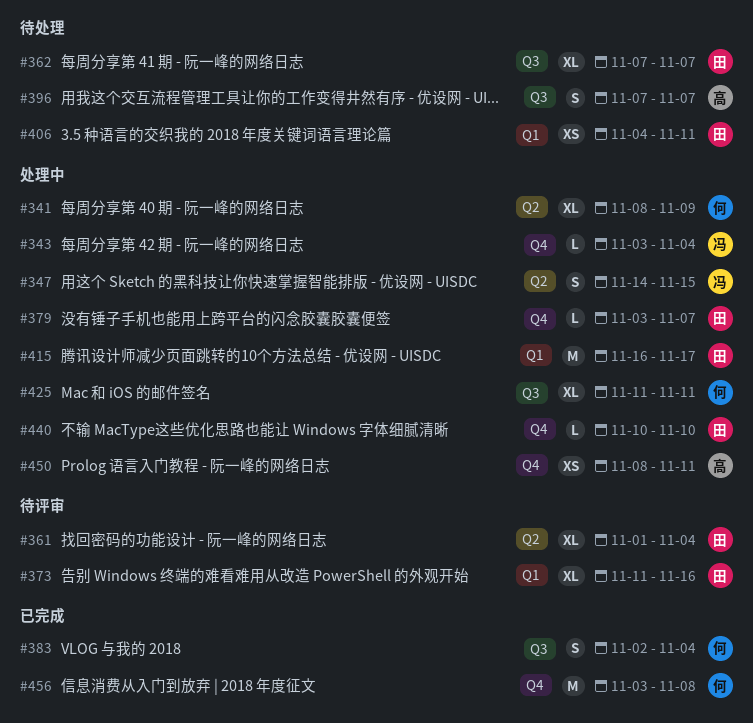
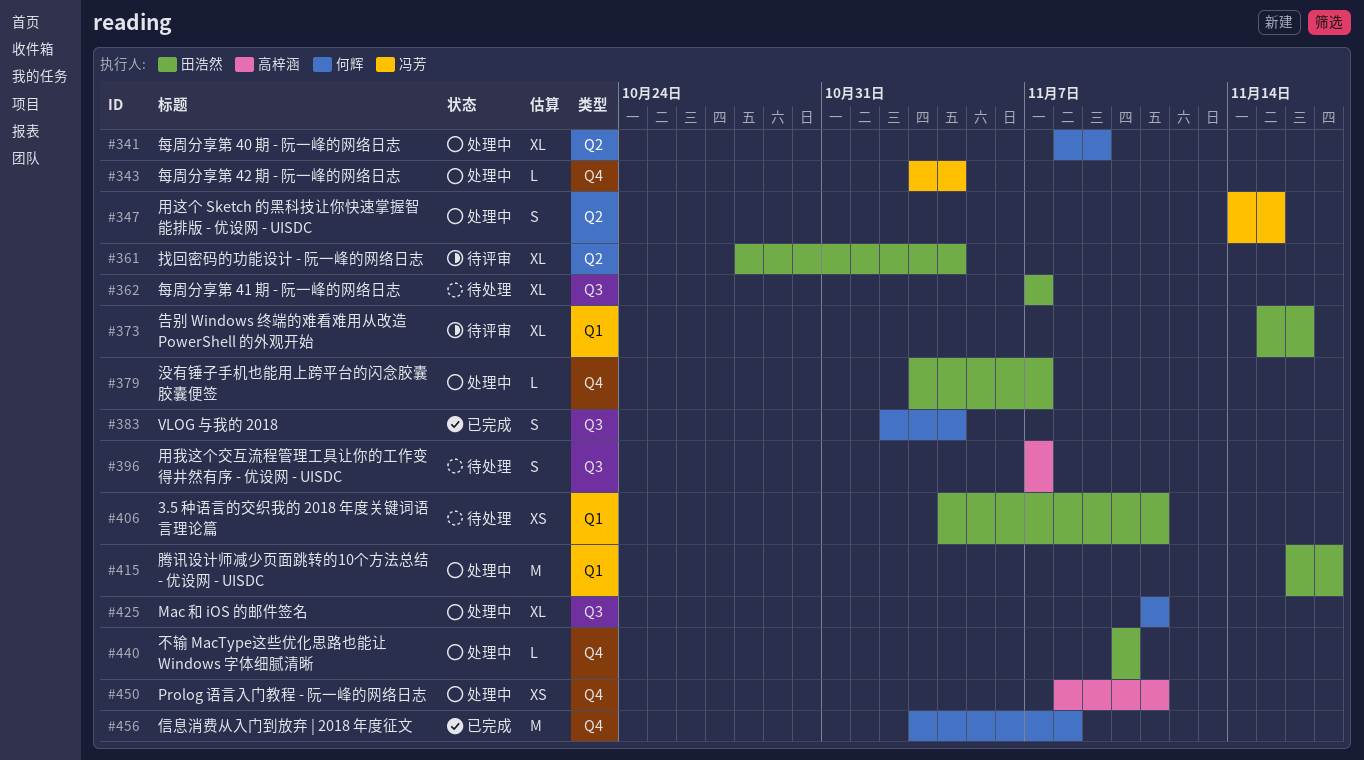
#361, start: Nov 1 -> Oct 28
#373, start: Nov 11 -> Nov 15

